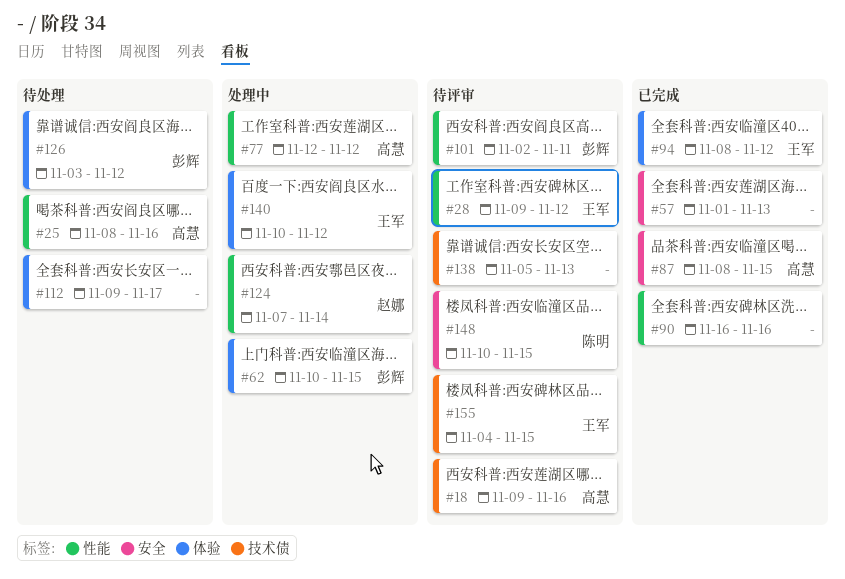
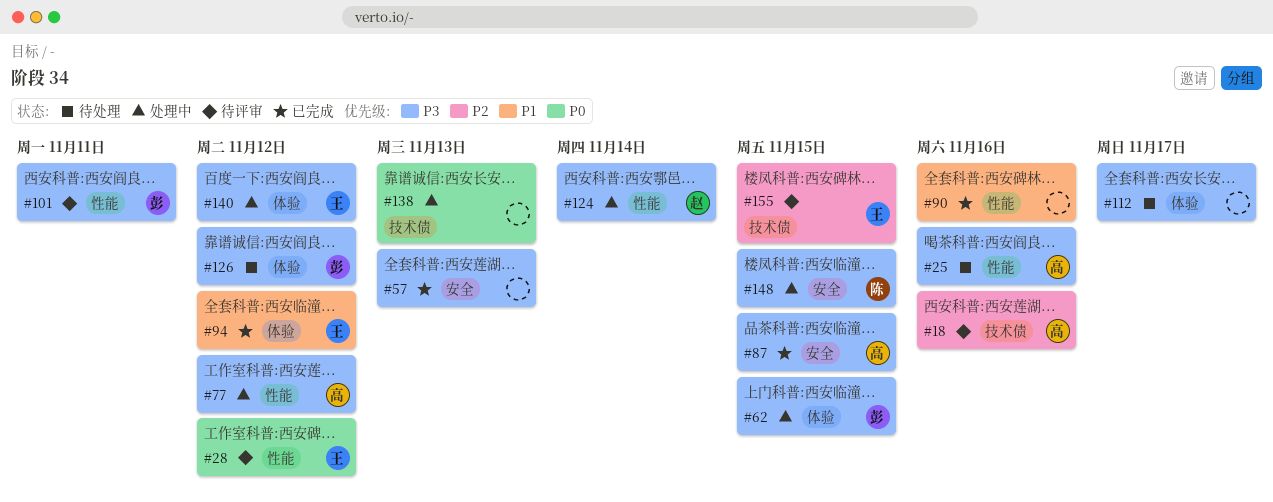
#138, status: 待评审 -> 处理中
#148, status: 待评审 -> 处理中

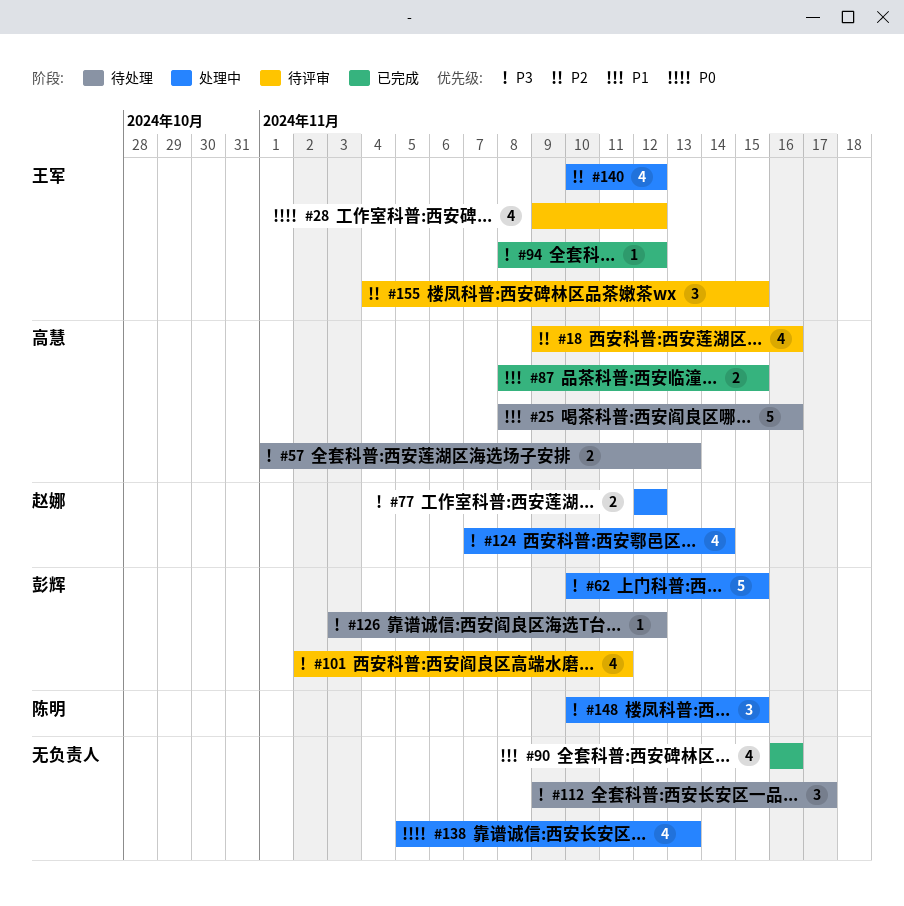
#25, priority: P3 -> P1
#57, status: 已完成 -> 待处理
#57, owner: none -> 高慧
#77, owner: 高慧 -> 赵娜
#87, priority: P3 -> P1
#94, priority: P1 -> P3
#140, priority: P3 -> P2

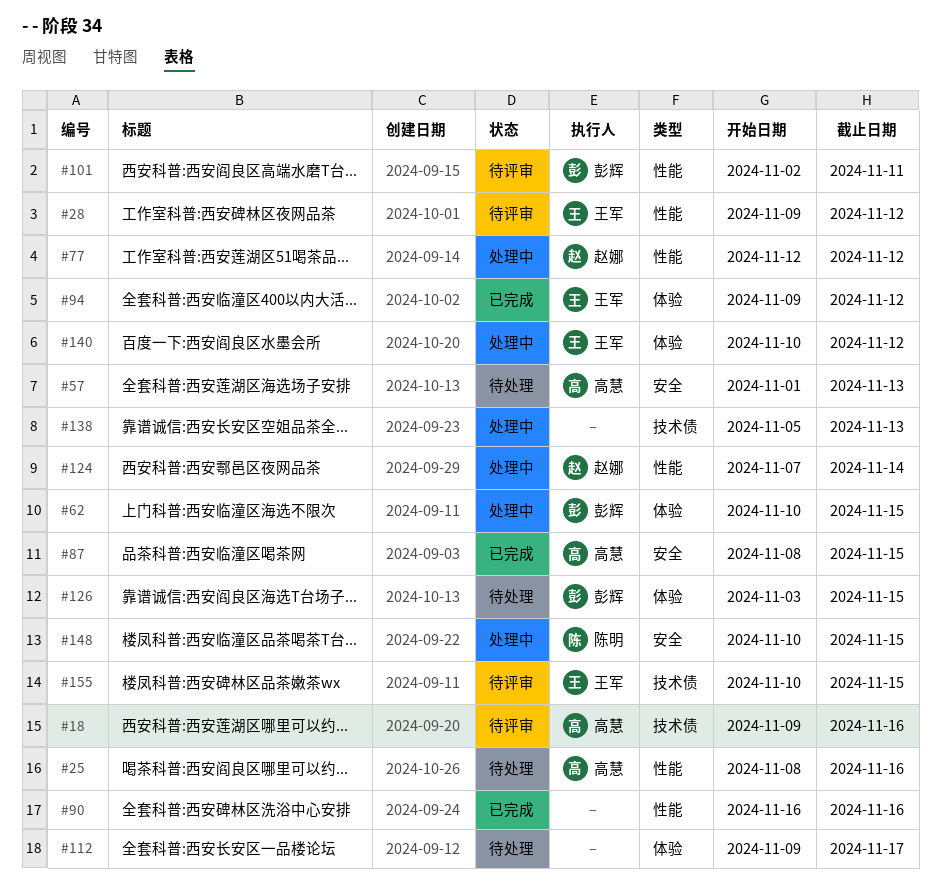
#94, start: Nov 8 -> Nov 9
#126, due: Nov 12 -> Nov 15
#155, start: Nov 4 -> Nov 10

